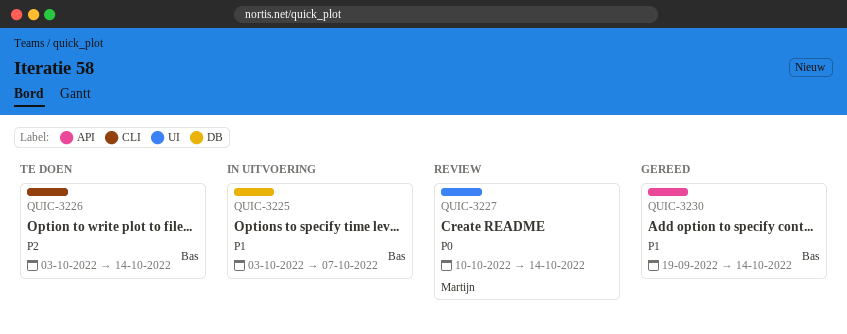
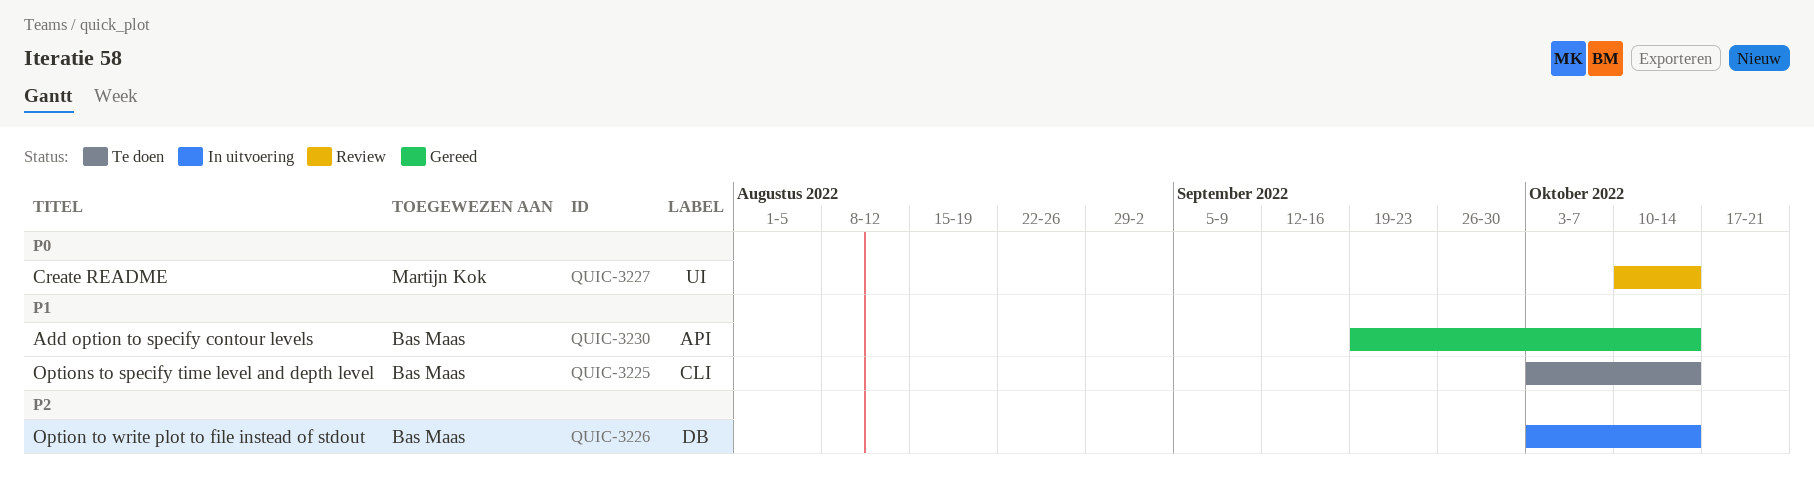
QUIC-3225, status: In uitvoering -> Te doen
QUIC-3225, label: DB -> CLI
QUIC-3225, due: Oct 7 -> Oct 14
QUIC-3226, status: Te doen -> In uitvoering
QUIC-3226, label: CLI -> DB

